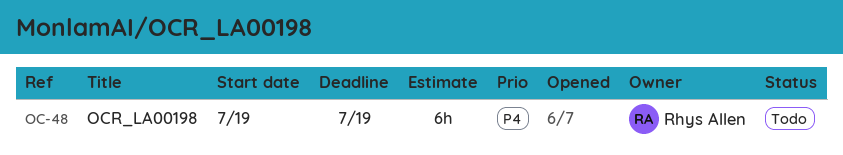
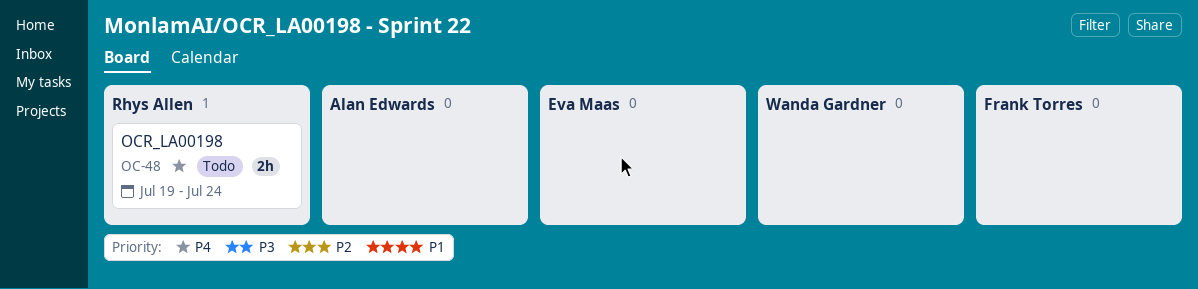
OC-48, estimate: 6h -> 2h
OC-48, due: Jul 19 -> Jul 24

